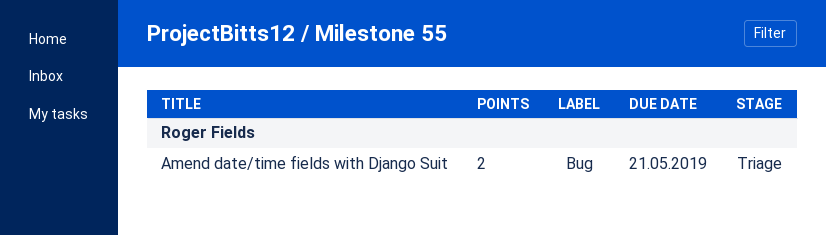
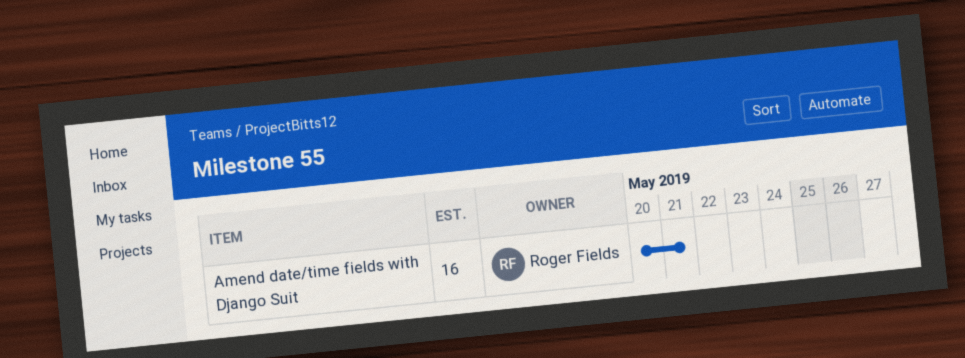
Amend date/time fields with Django Suit, estimate: 2 -> 16

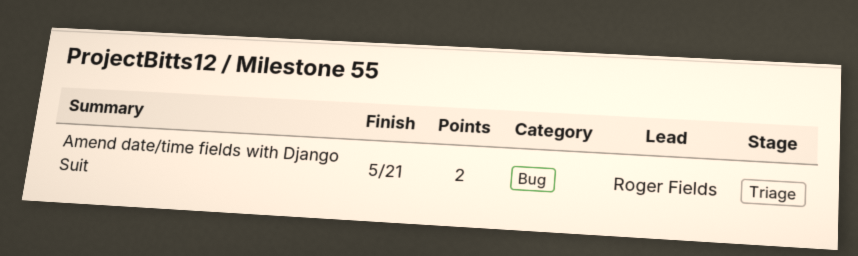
Amend date/time fields with Django Suit, estimate: 16 -> 2

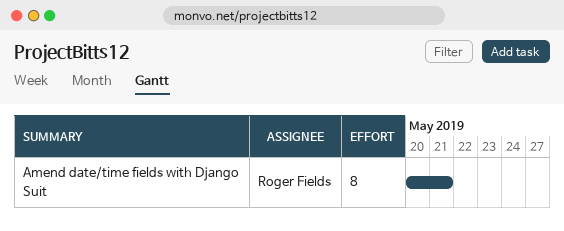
Amend date/time fields with Django Suit, estimate: 2 -> 8

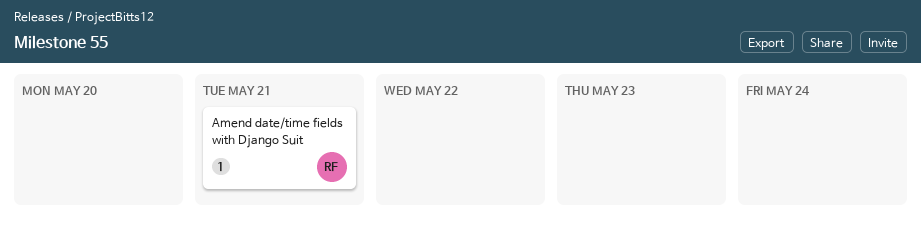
Amend date/time fields with Django Suit, estimate: 8 -> 1

